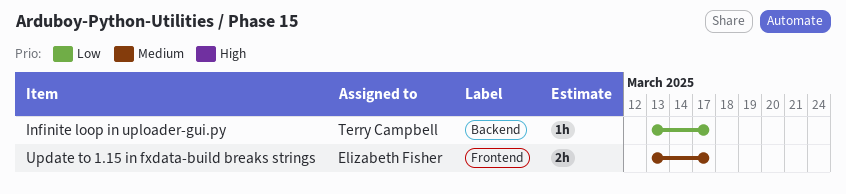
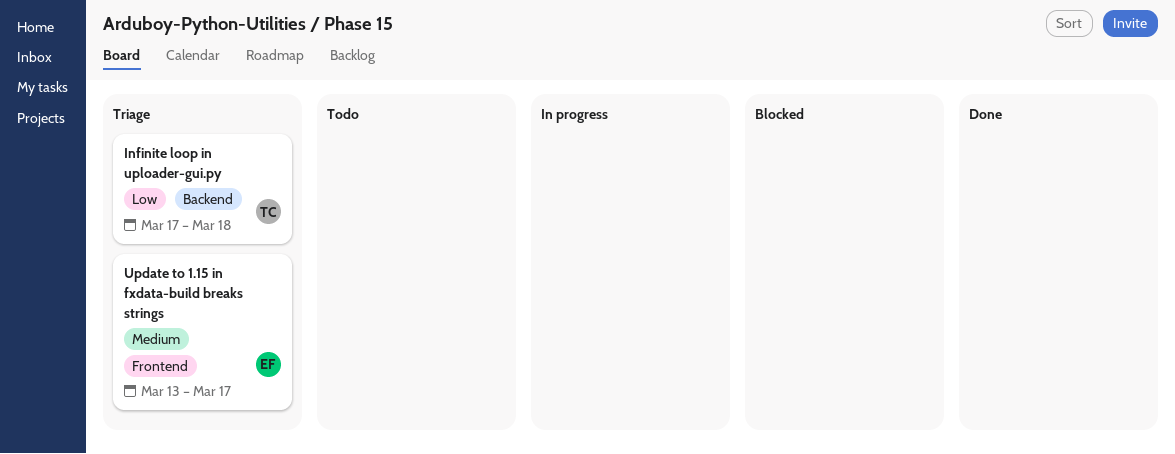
Infinite loop in uploader-gui.py, start: Mar 13 -> Mar 17
Infinite loop in uploader-gui.py, due: Mar 17 -> Mar 18

